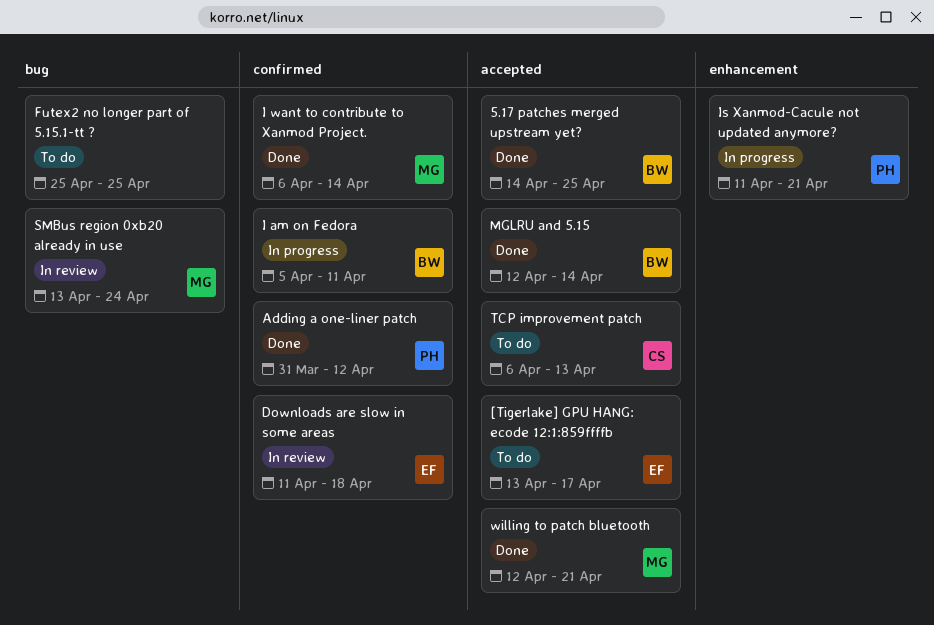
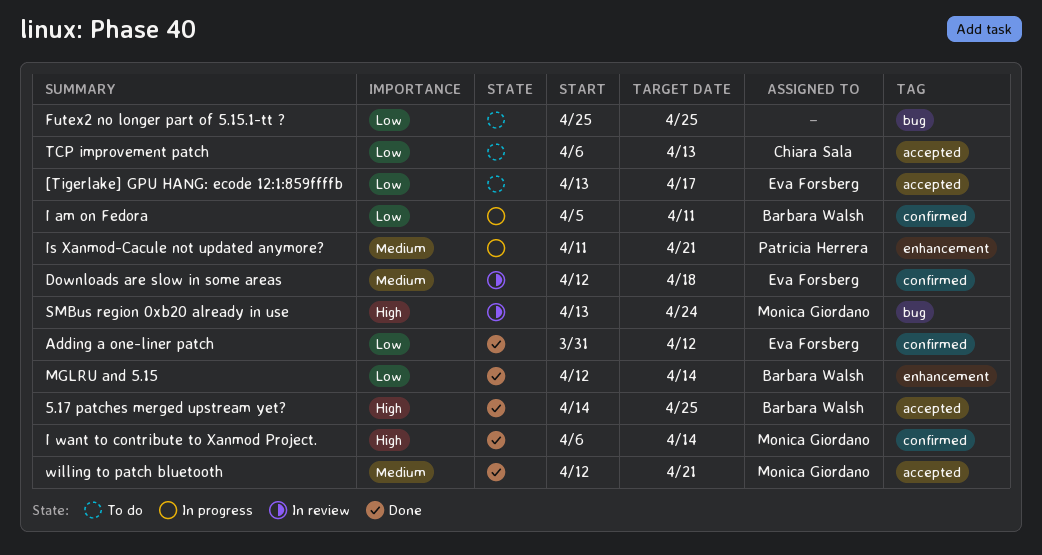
Adding a one-liner patch, owner: Patricia Herrera -> Eva Forsberg
Downloads are slow in some areas, start: Apr 11 -> Apr 12
MGLRU and 5.15, label: accepted -> enhancement

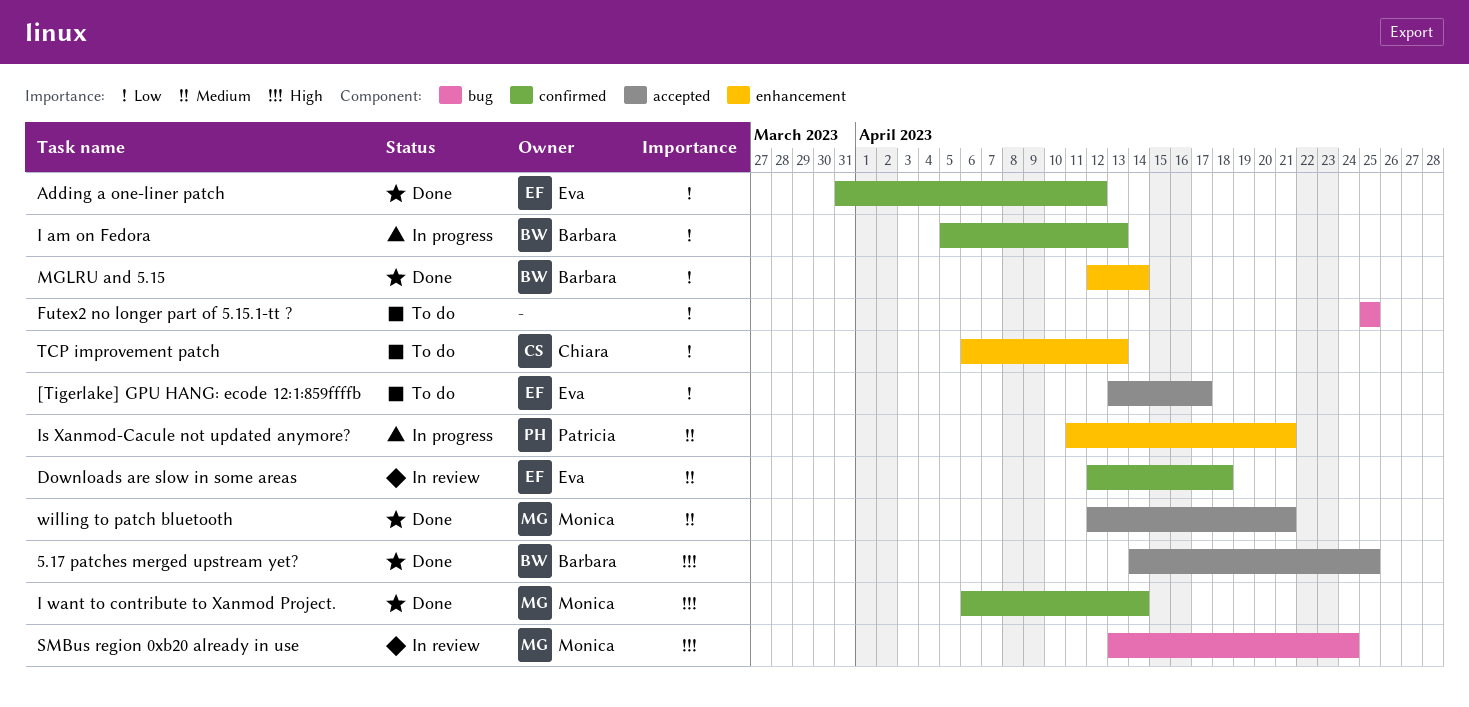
I am on Fedora, due: Apr 11 -> Apr 13
TCP improvement patch, label: accepted -> enhancement

